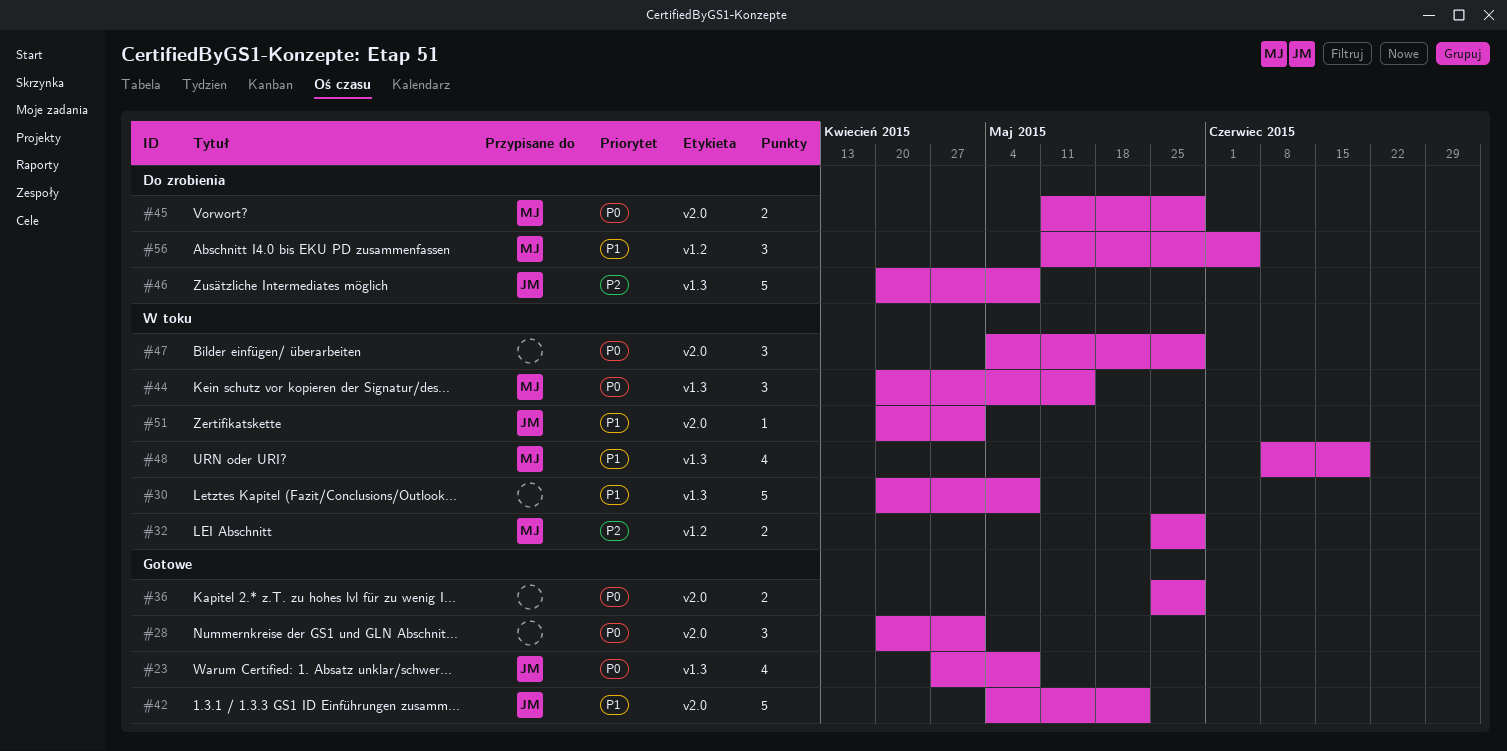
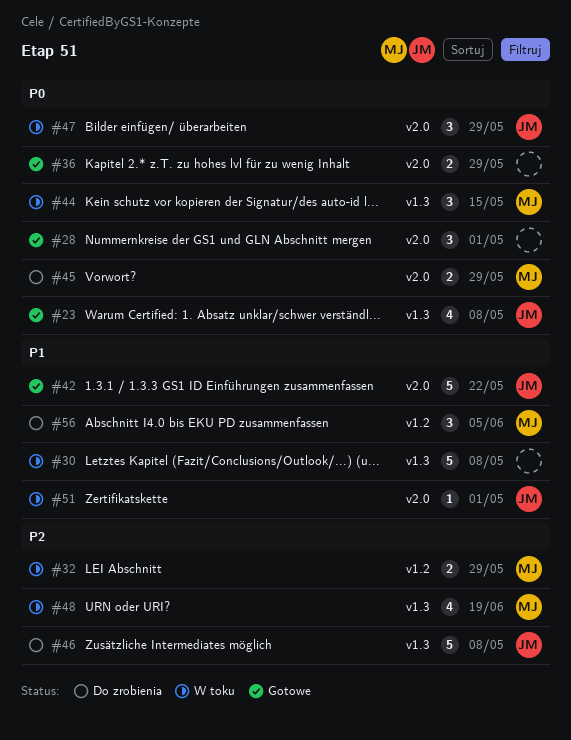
#47, owner: none -> JM
#48, priority: P1 -> P2

